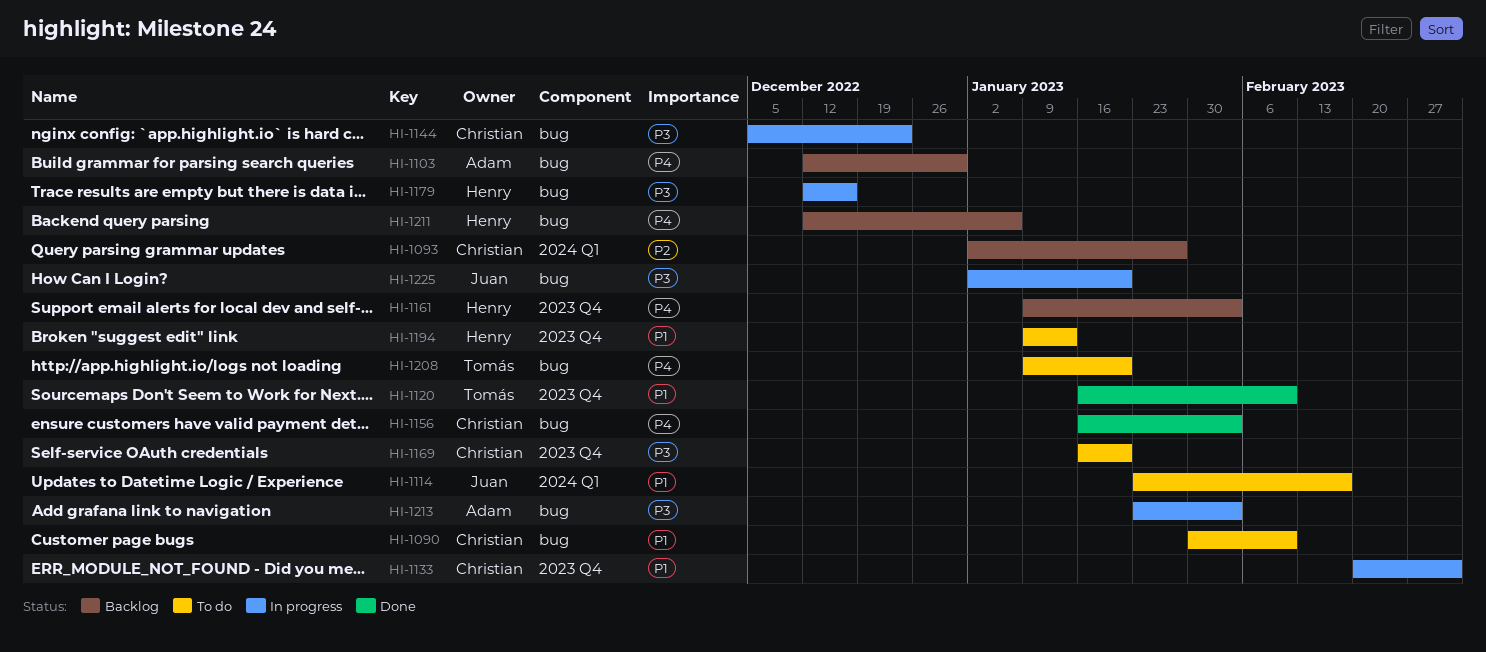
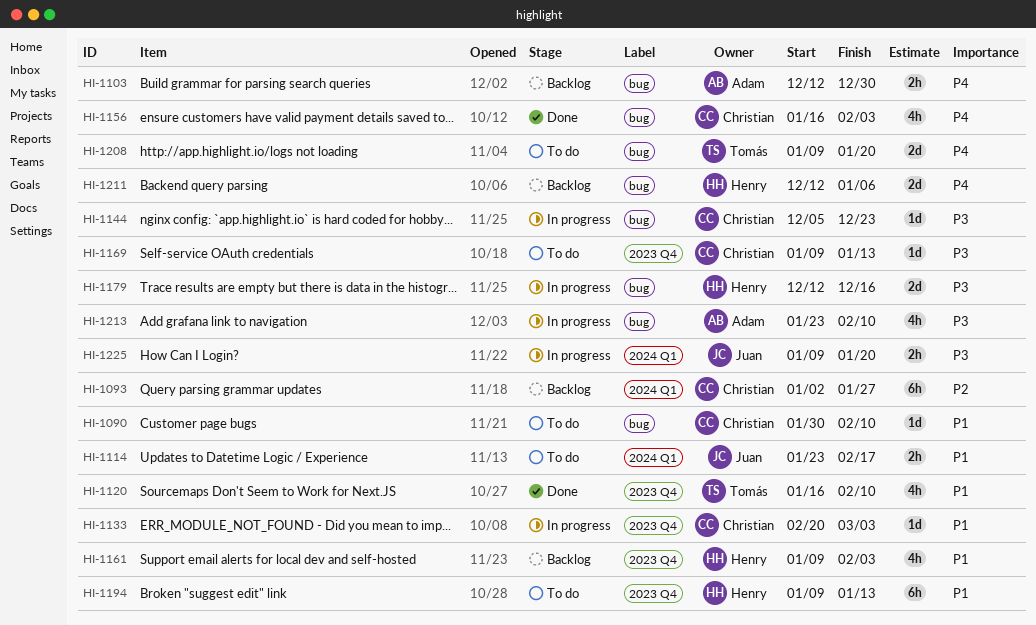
HI-1161, priority: P4 -> P1
HI-1169, start: Jan 16 -> Jan 9
HI-1169, due: Jan 20 -> Jan 13
HI-1213, due: Feb 3 -> Feb 10
HI-1225, label: bug -> 2024 Q1
HI-1225, start: Jan 2 -> Jan 9

